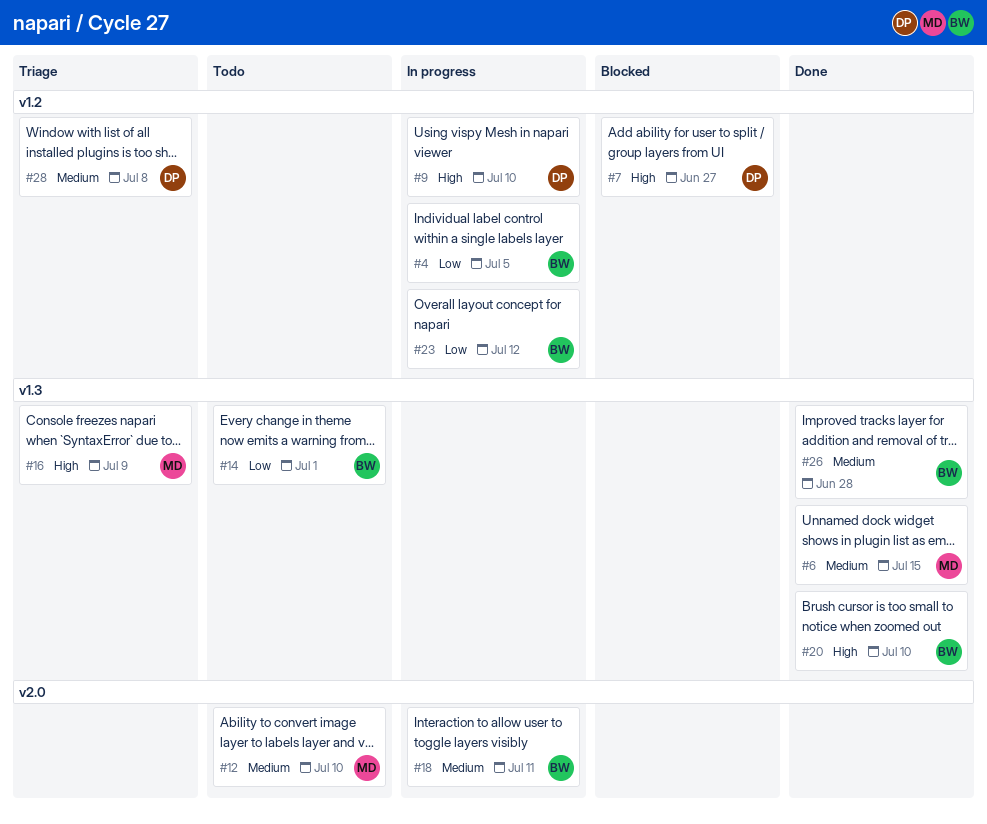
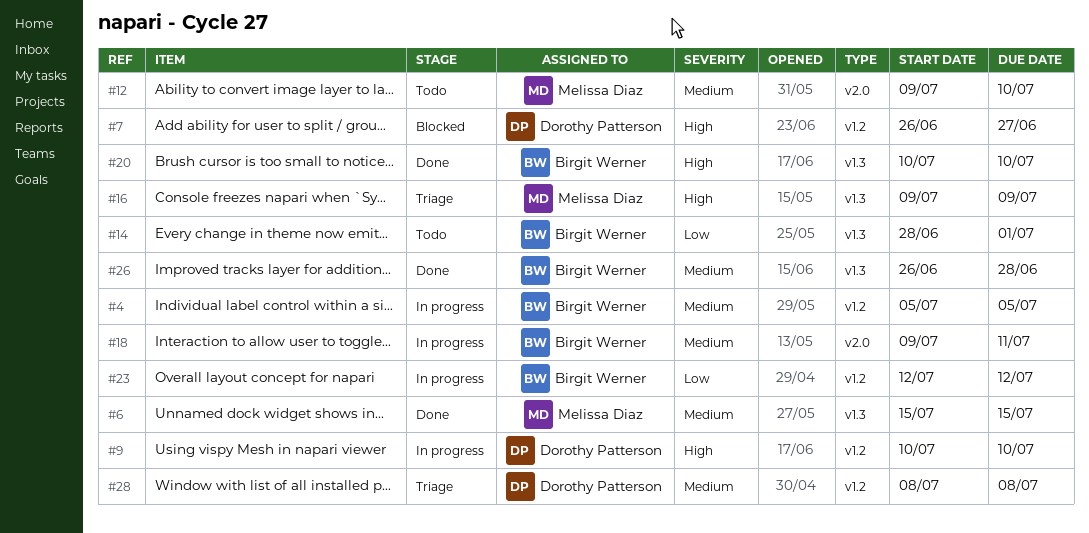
#4, priority: Low -> Medium

